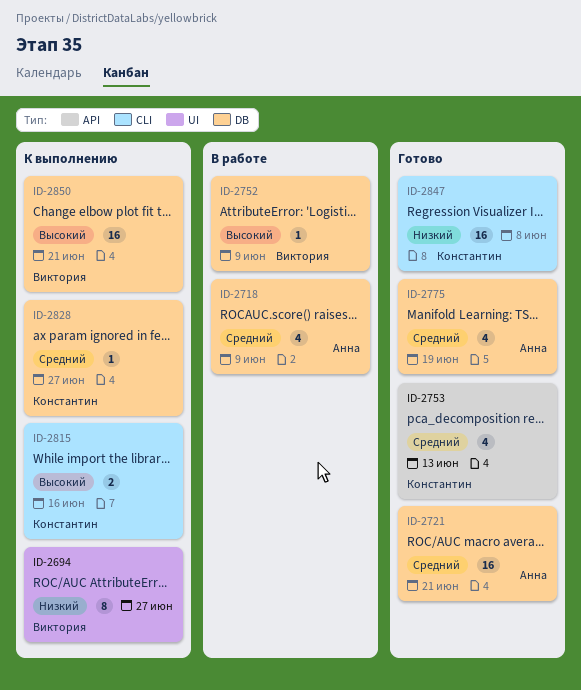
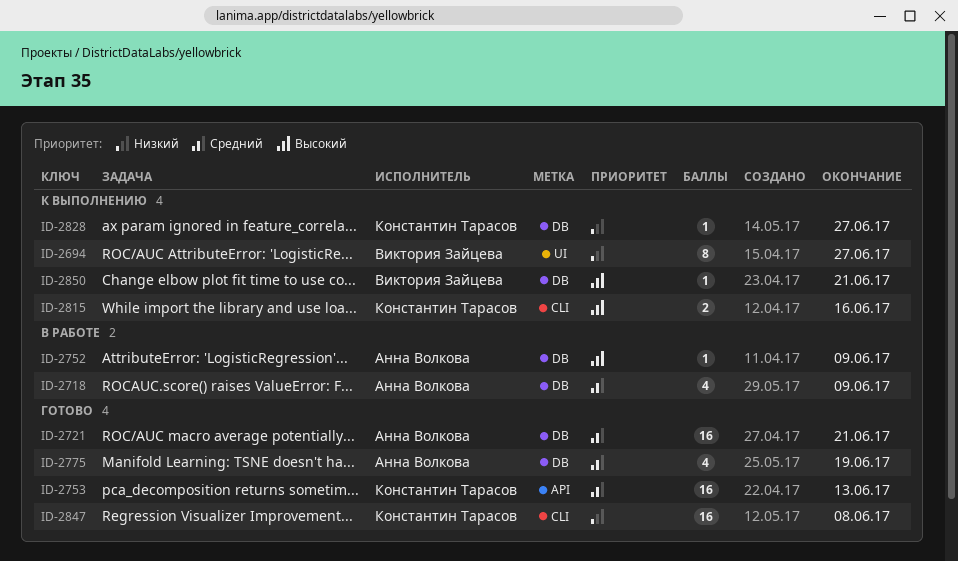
ID-2752, owner: Виктория Зайцева -> Анна Волкова
ID-2753, estimate: 4 -> 16
ID-2828, priority: Средний -> Низкий
ID-2850, estimate: 16 -> 1

